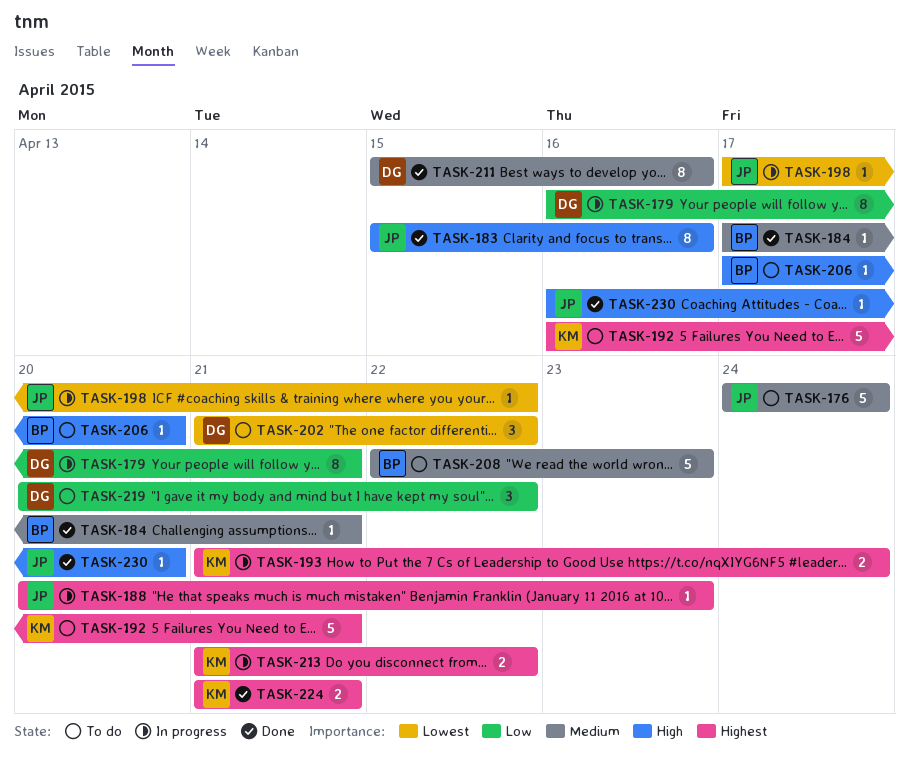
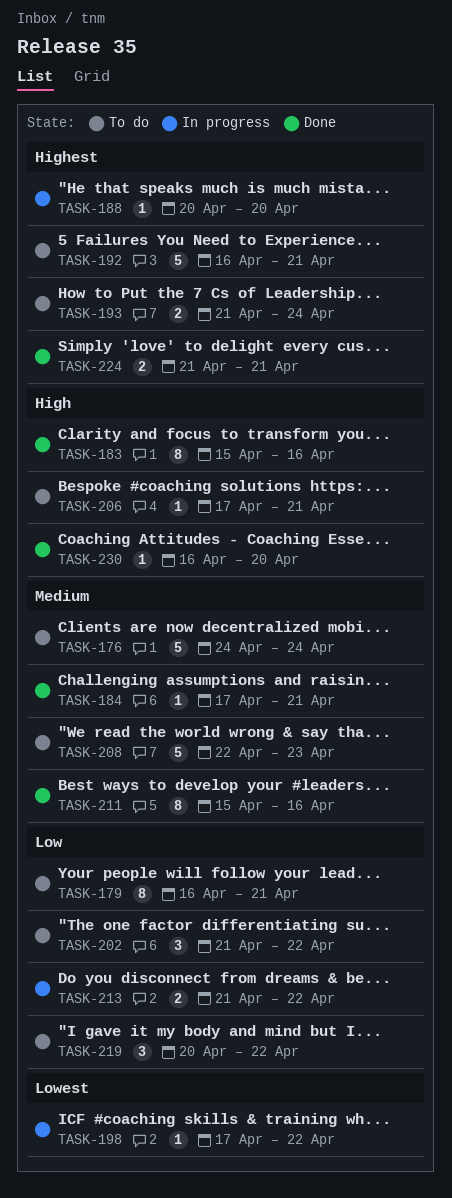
TASK-179, status: In progress -> To do
TASK-188, due: Apr 23 -> Apr 20
TASK-193, status: In progress -> To do
TASK-202, priority: Lowest -> Low
TASK-206, due: Apr 20 -> Apr 21
TASK-213, priority: Highest -> Low

